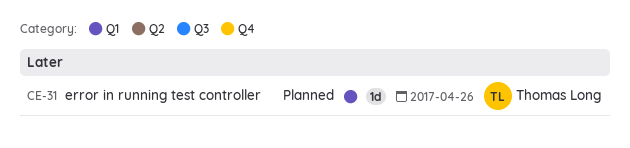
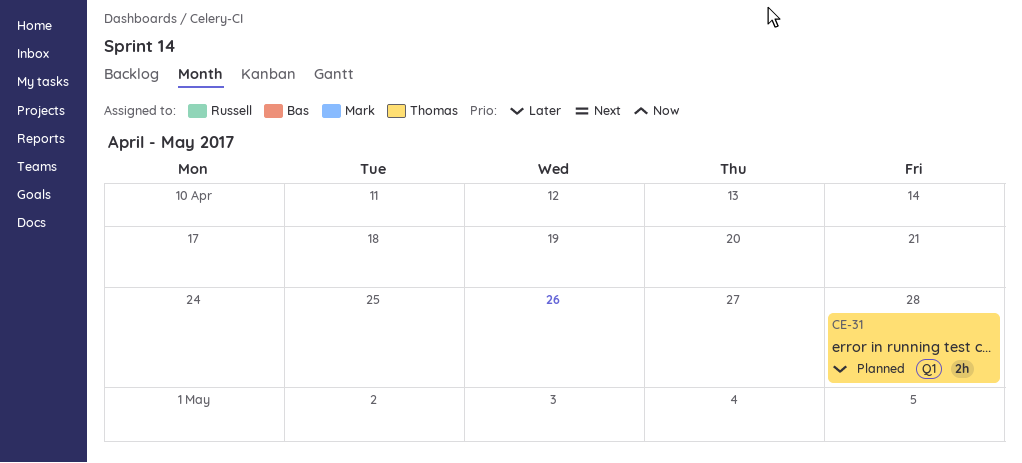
CE-31, estimate: 1d -> 2h
CE-31, due: Apr 26 -> Apr 28

